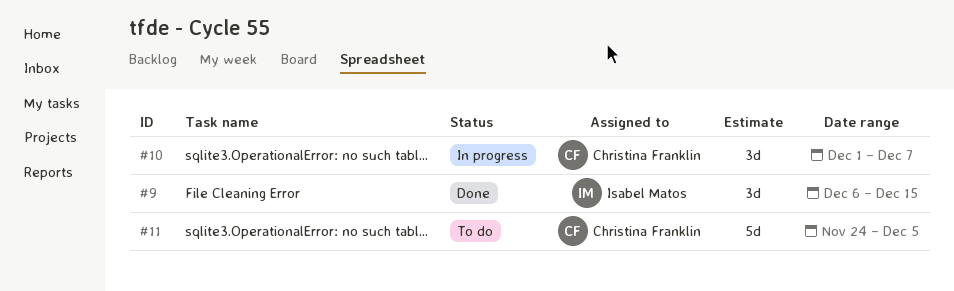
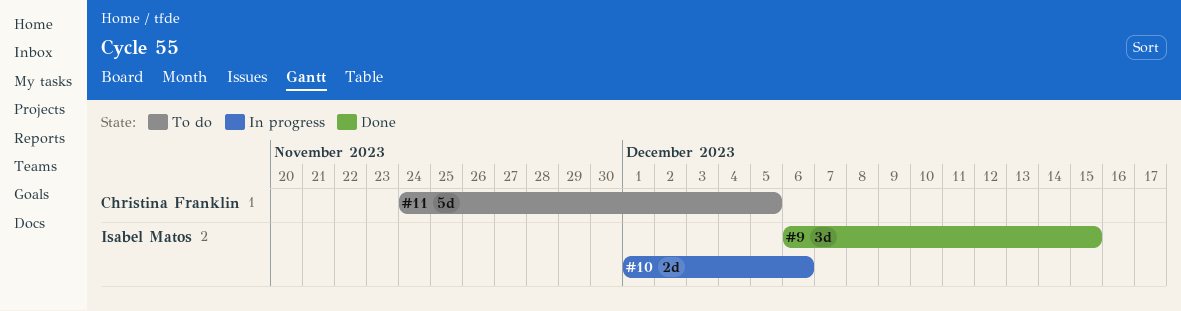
#10, owner: Christina Franklin -> Isabel Matos
#10, estimate: 3d -> 2d
#10, due: Dec 7 -> Dec 6

